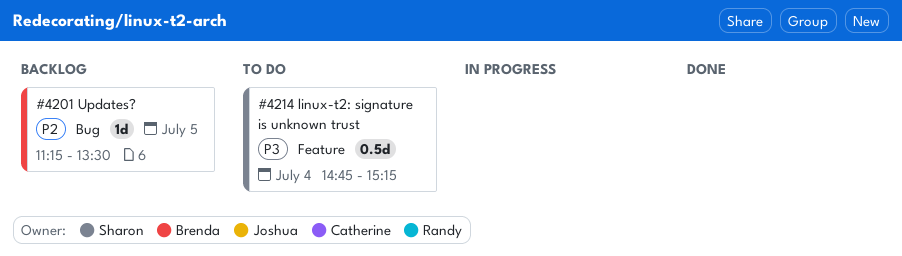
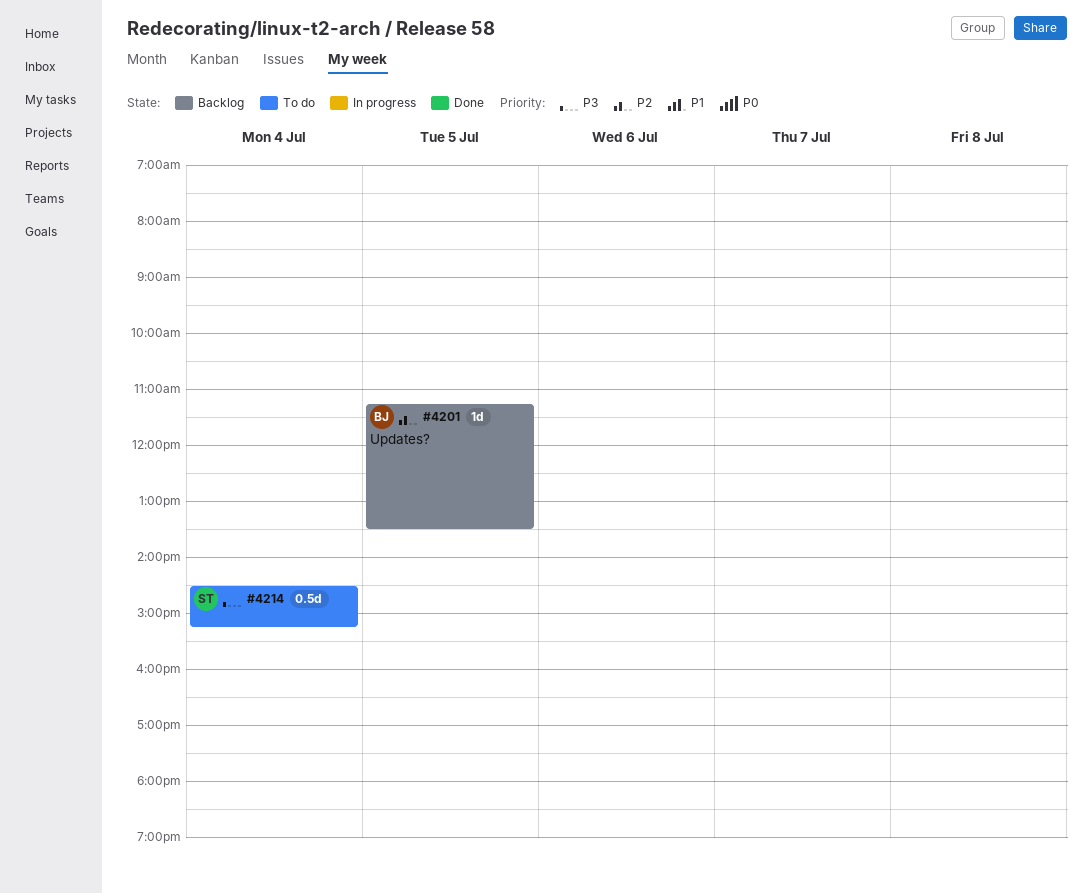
#4214, begins: 14:45 -> 14:30

